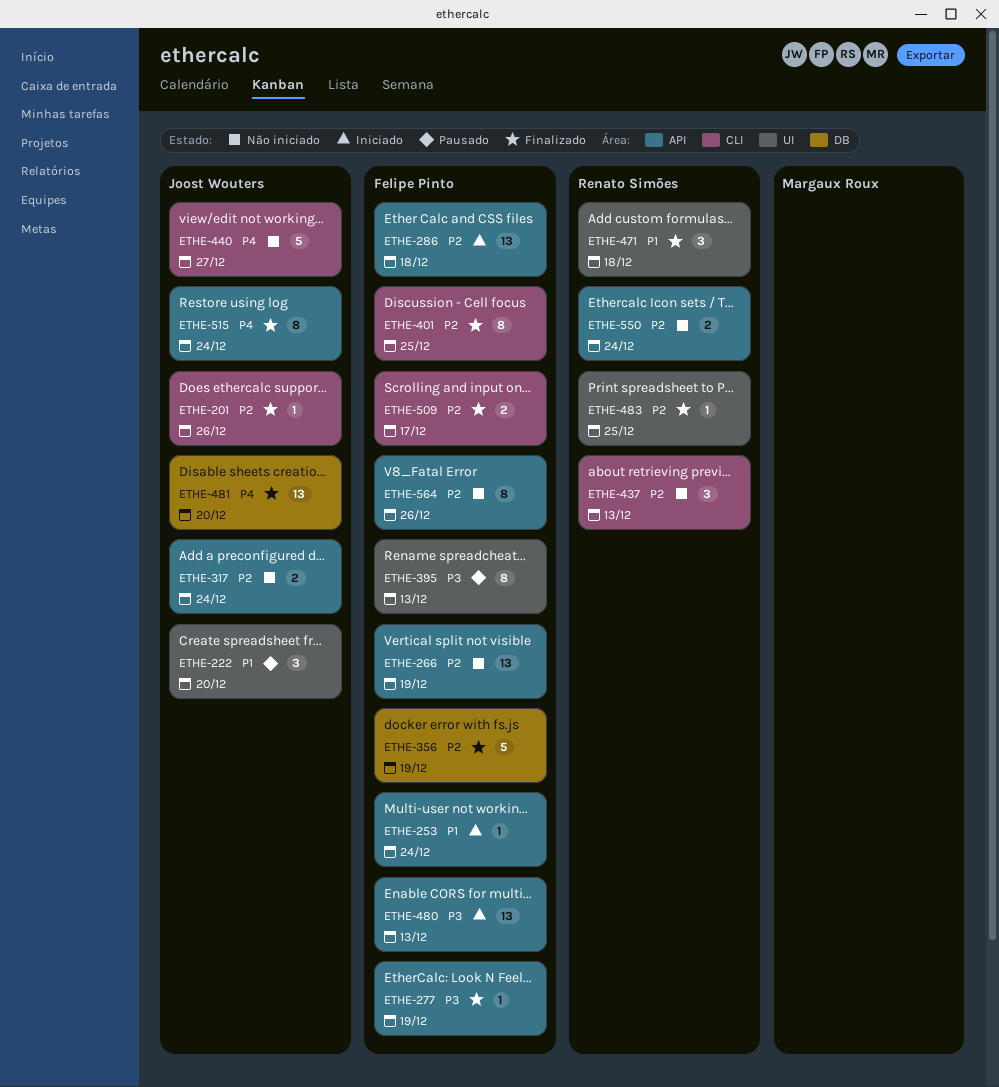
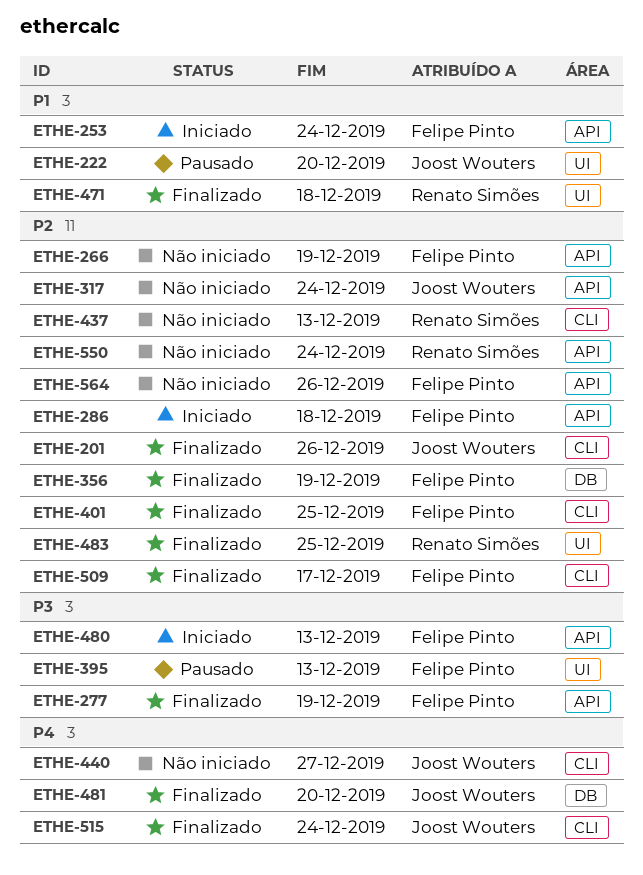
ETHE-515, label: API -> CLI

